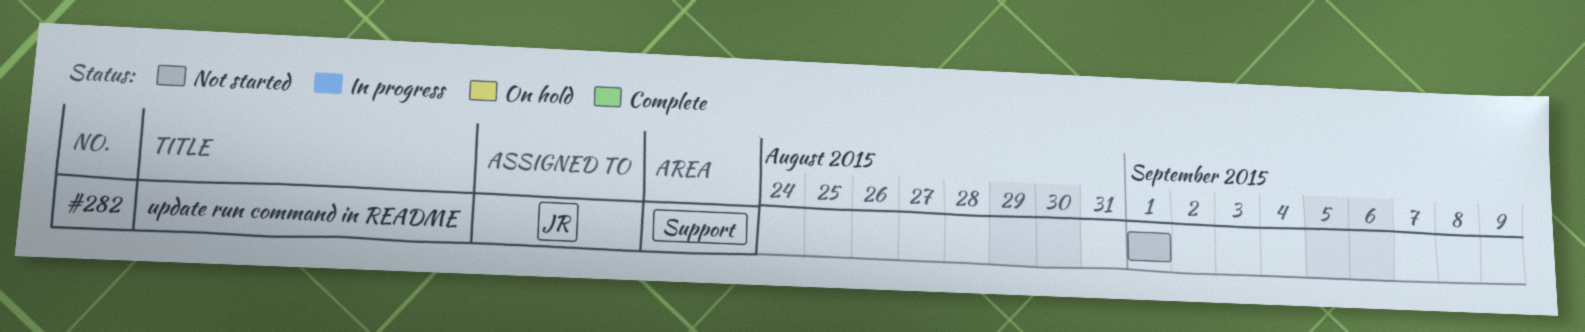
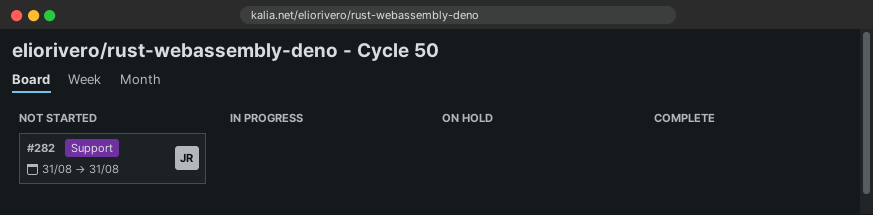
#282, start: Sep 1 -> Aug 31
#282, due: Sep 1 -> Aug 31

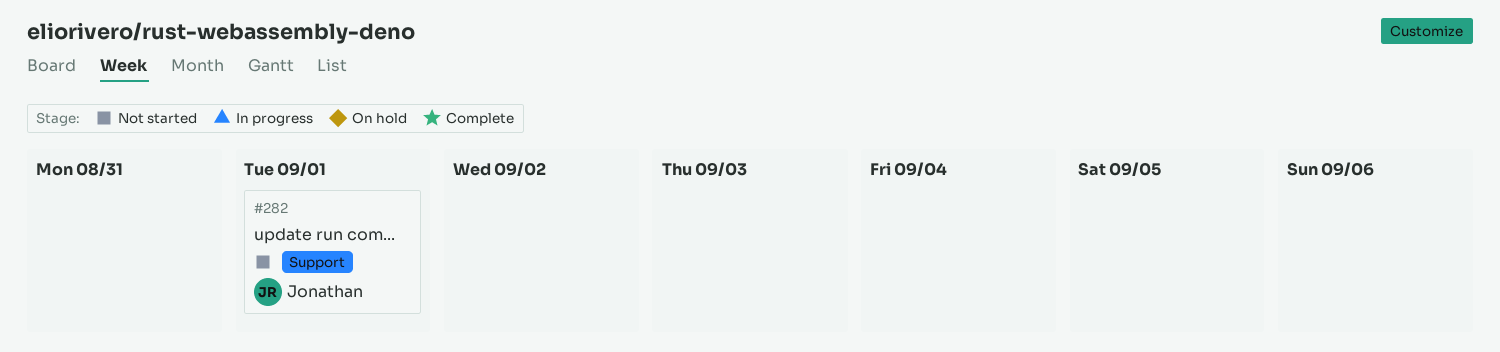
#282, due: Aug 31 -> Sep 1

